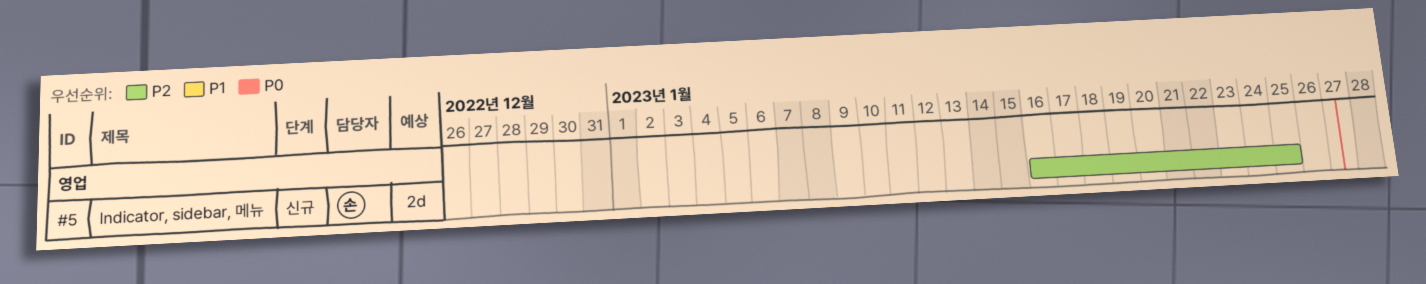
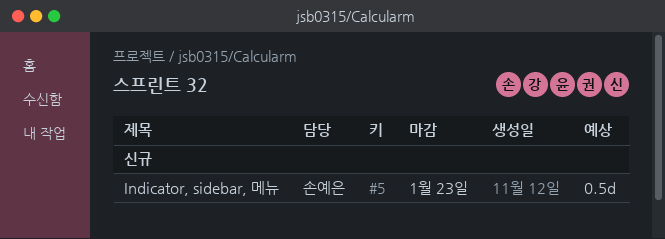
#5, estimate: 2d -> 0.5d
#5, due: Jan 25 -> Jan 23

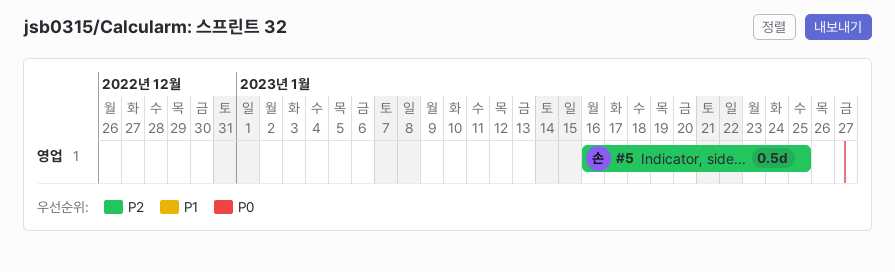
#5, due: Jan 23 -> Jan 25

